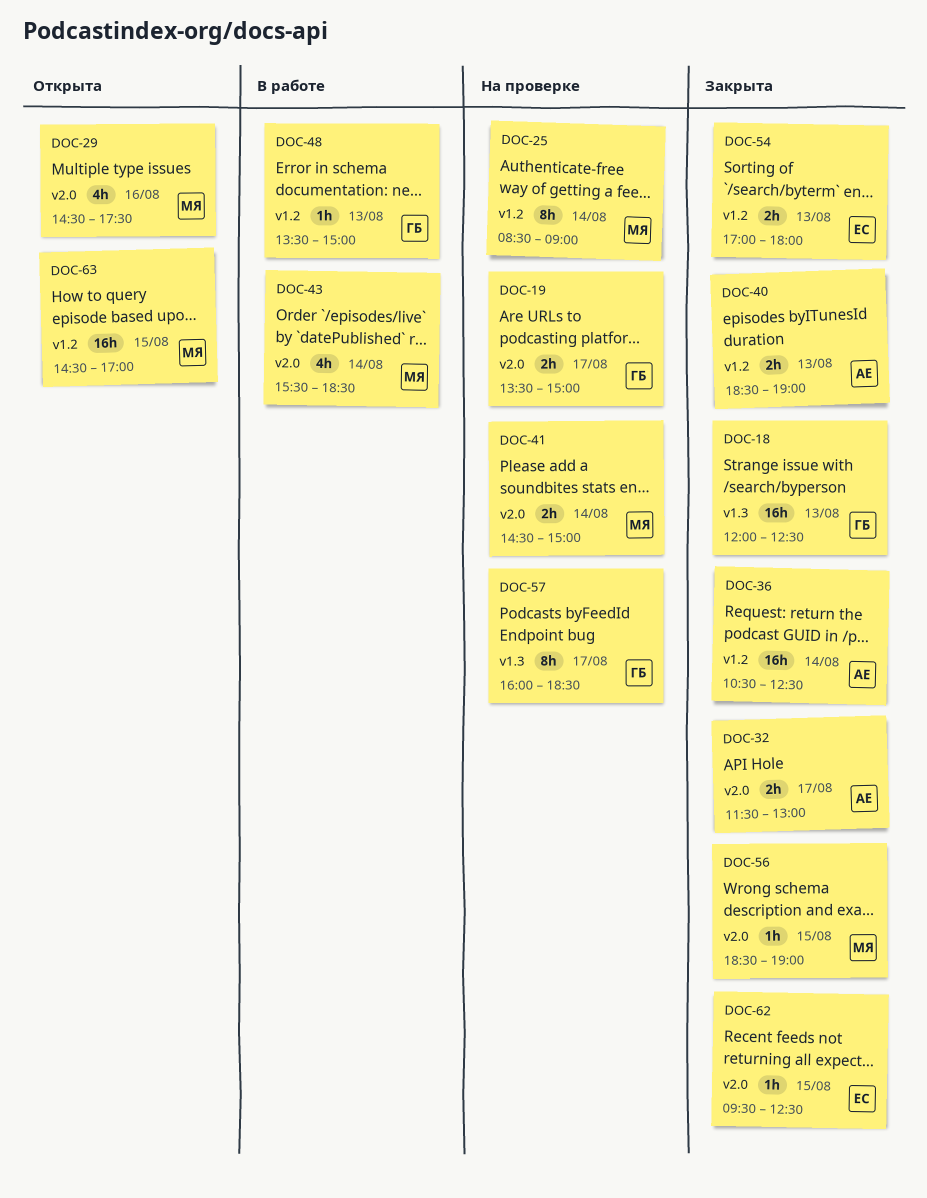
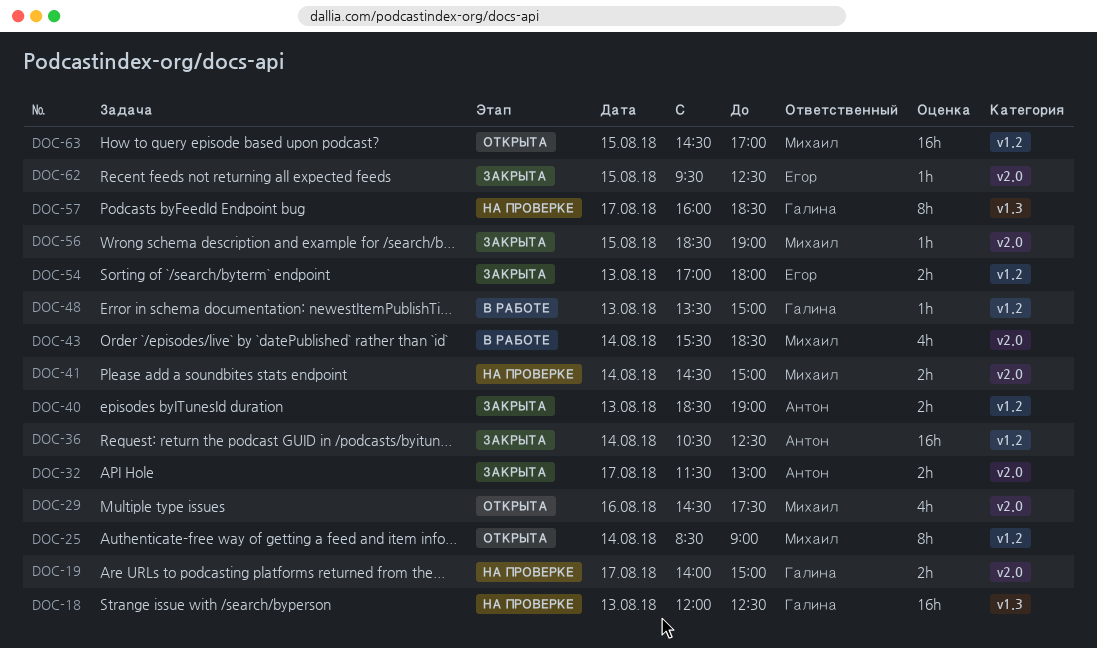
DOC-18, status: Закрыта -> На проверке
DOC-19, begins: 13:30 -> 14:00
DOC-25, status: На проверке -> Открыта

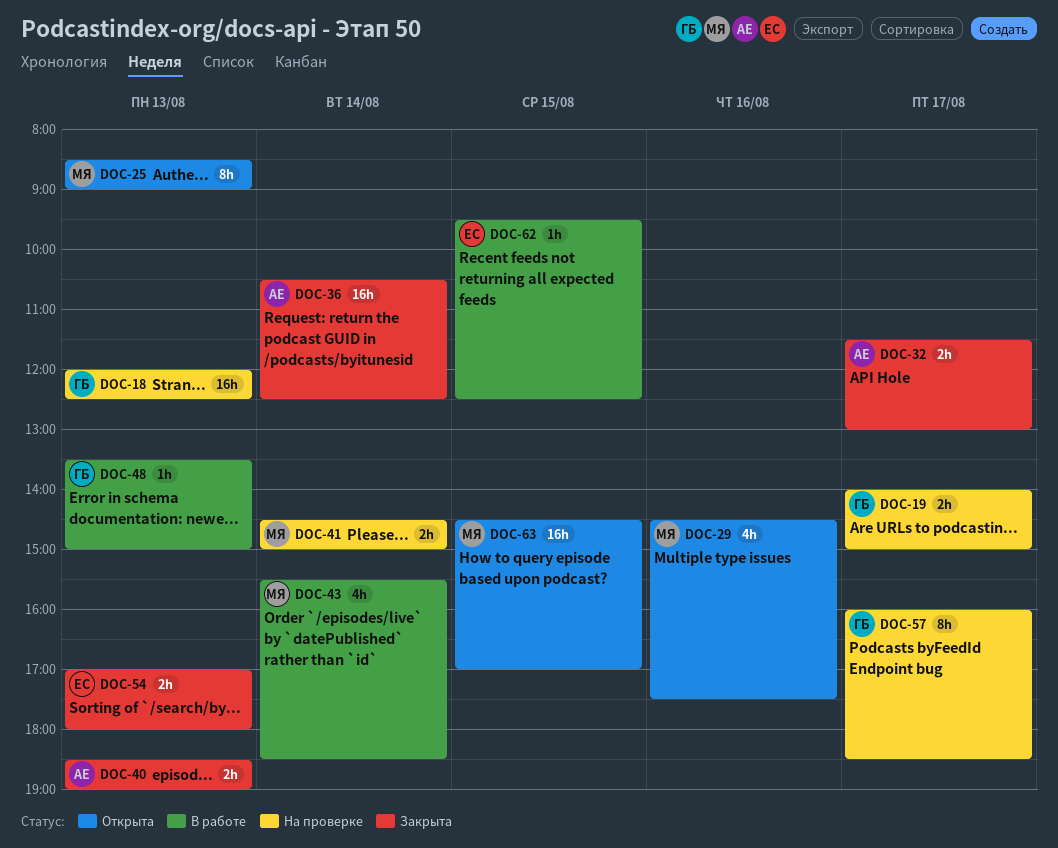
DOC-25, day: Aug 14 -> Aug 13
DOC-56: present -> none
DOC-62, status: Закрыта -> В работе

